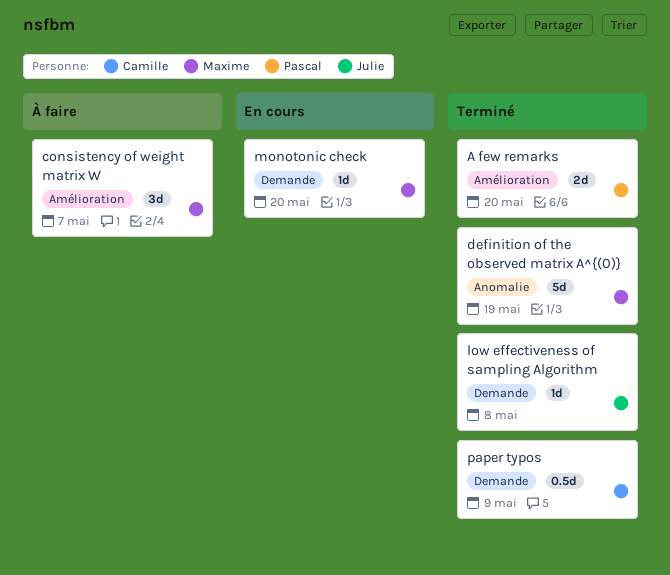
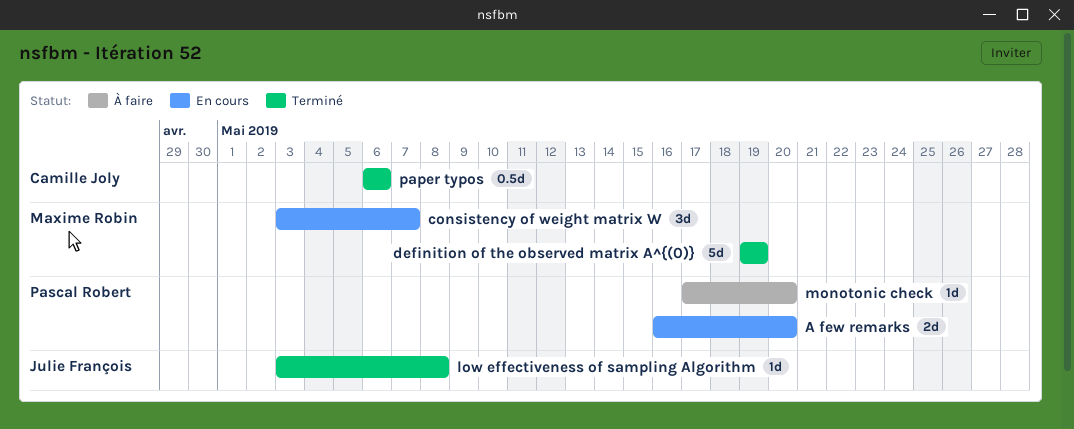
A few remarks, status: Terminé -> En cours
consistency of weight matrix W, status: À faire -> En cours
monotonic check, status: En cours -> À faire
monotonic check, owner: Maxime Robin -> Pascal Robert
paper typos, due: May 9 -> May 6

